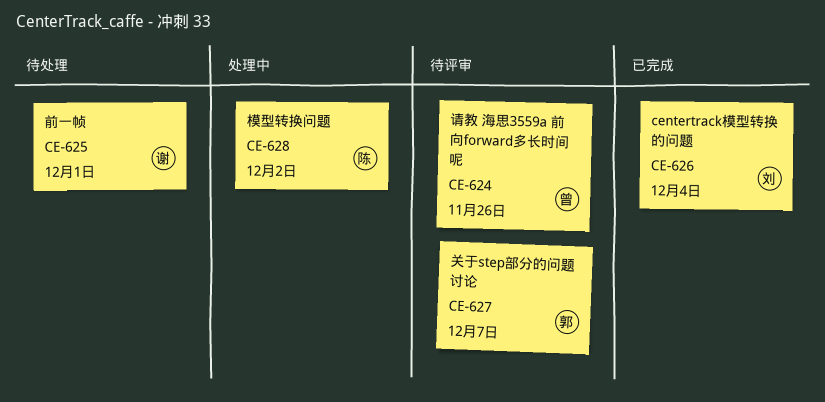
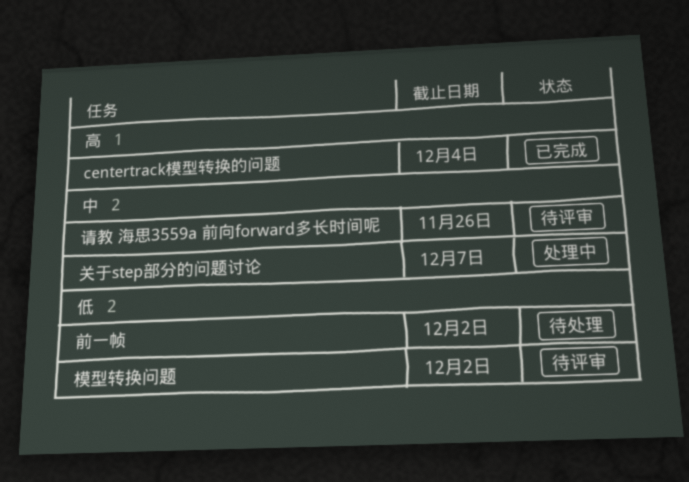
关于step部分的问题讨论, status: 待评审 -> 处理中
前一帧, due: Dec 1 -> Dec 2
模型转换问题, status: 处理中 -> 待评审

